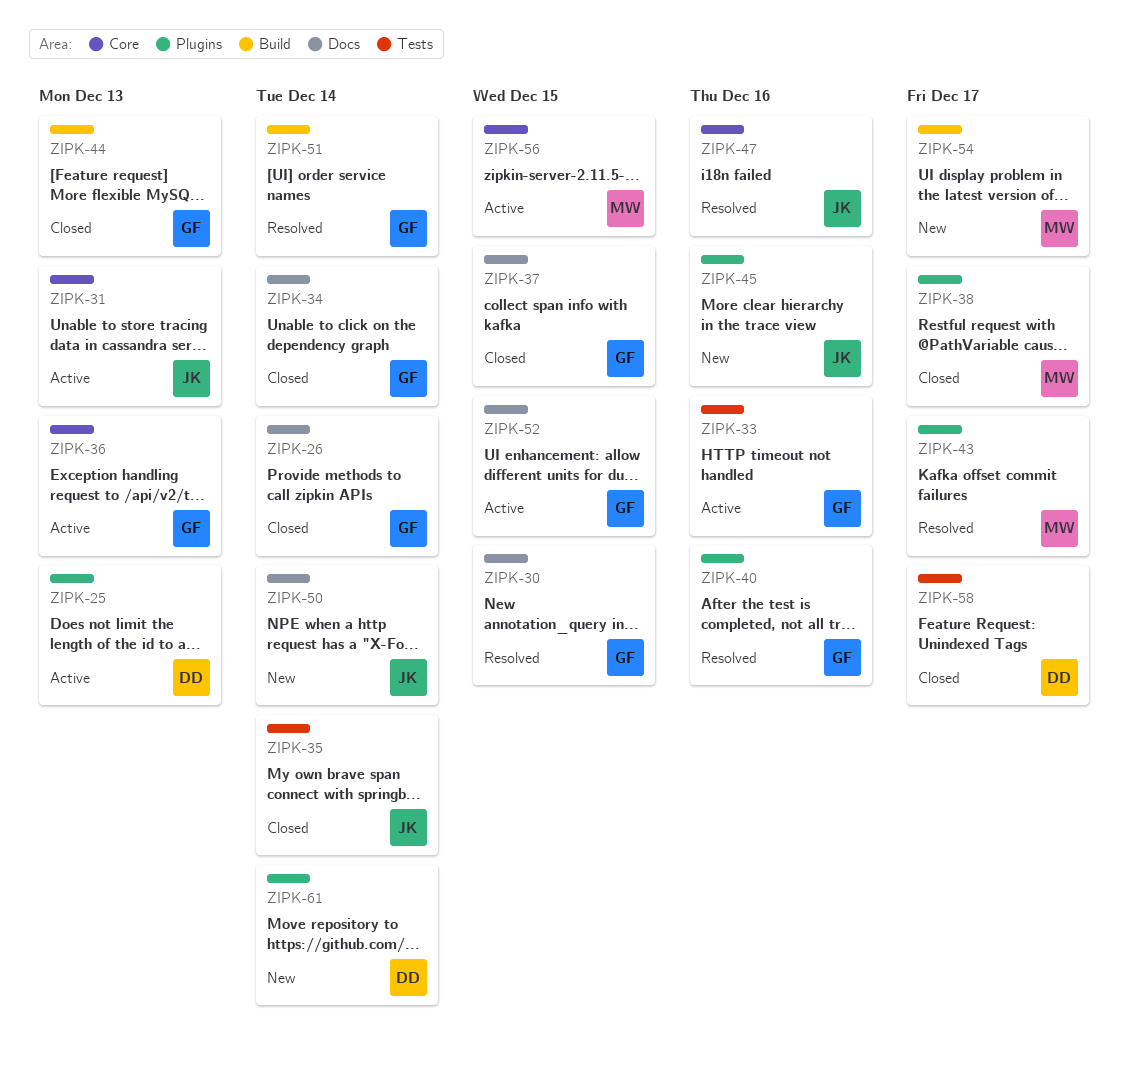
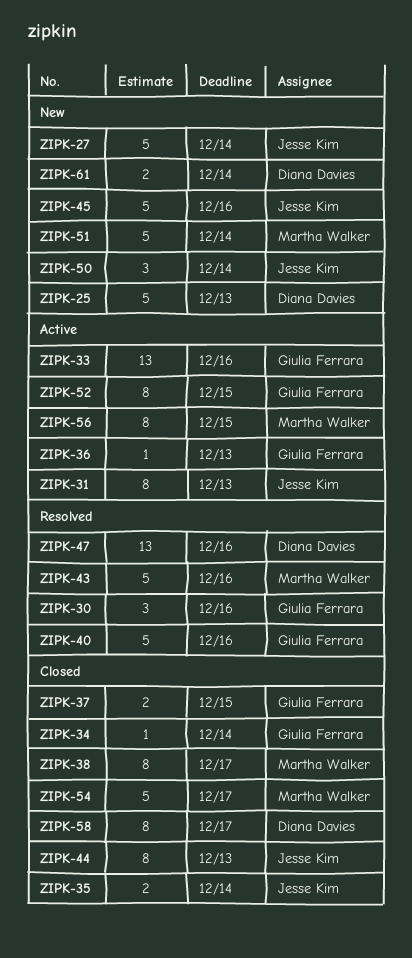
ZIPK-25, status: Active -> New
ZIPK-26: present -> none
ZIPK-27: none -> present
ZIPK-30, due: Dec 15 -> Dec 16
ZIPK-43, due: Dec 17 -> Dec 16
ZIPK-44, owner: Giulia Ferrara -> Jesse Kim
ZIPK-47, owner: Jesse Kim -> Diana Davies
ZIPK-51, status: Resolved -> New
ZIPK-51, owner: Giulia Ferrara -> Martha Walker
ZIPK-54, status: New -> Closed

